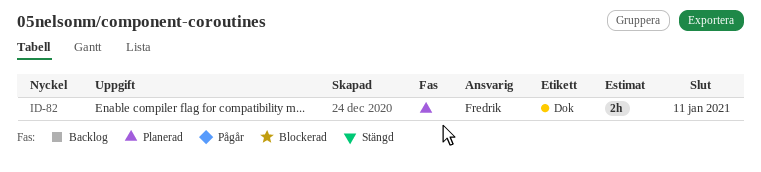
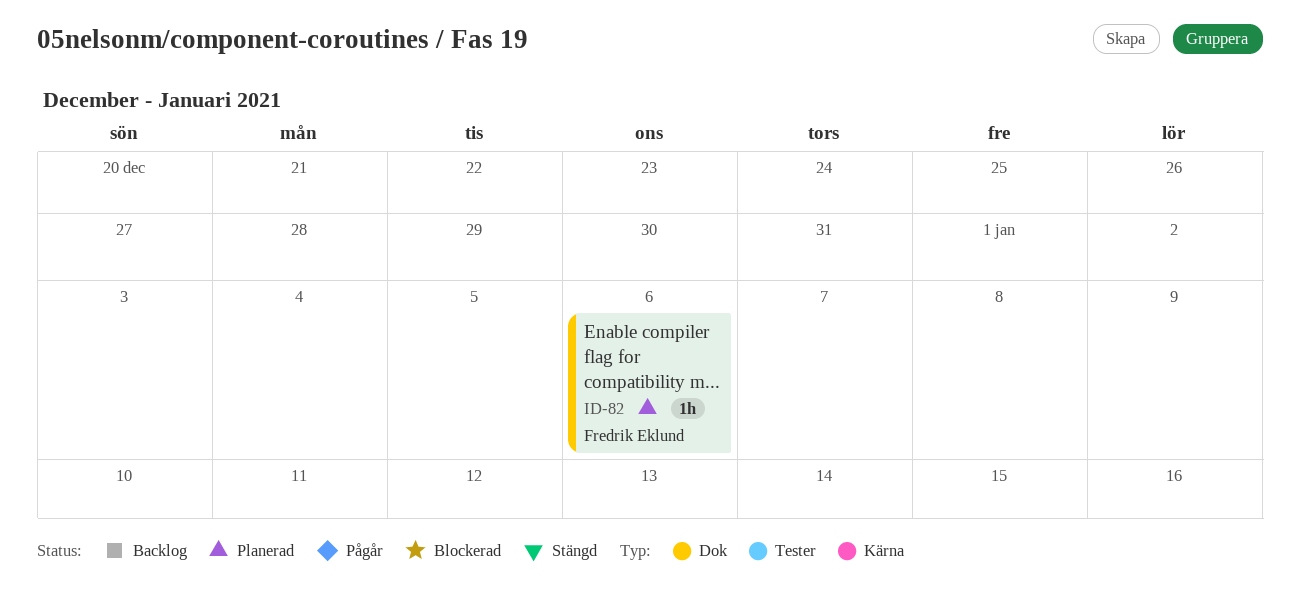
ID-82, estimate: 2h -> 1h
ID-82, due: Jan 11 -> Jan 6

